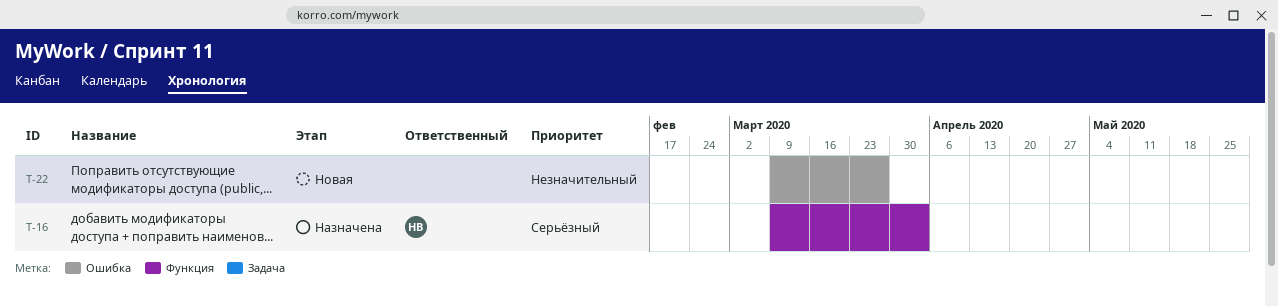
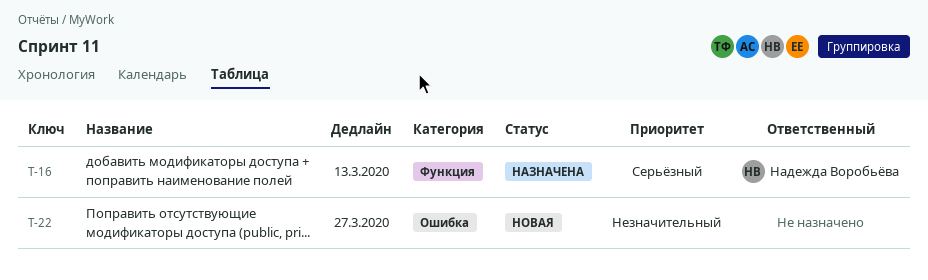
T-16, due: Apr 3 -> Mar 13

